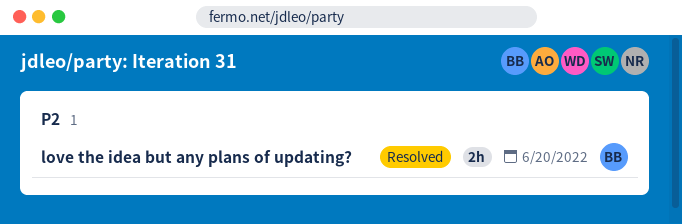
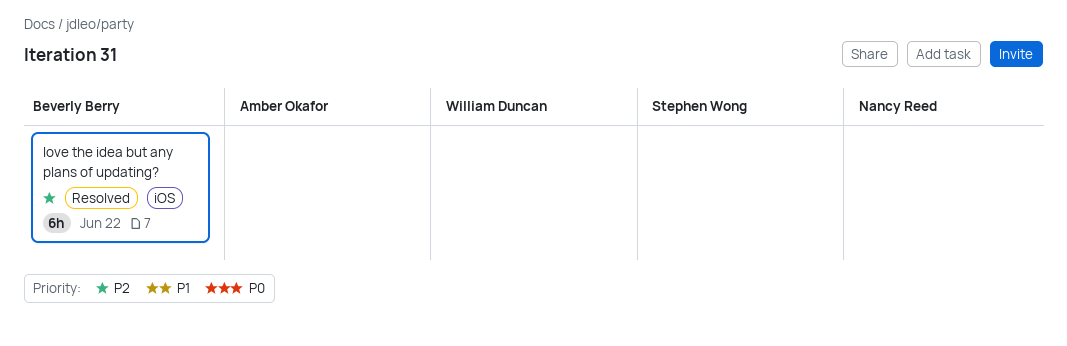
love the idea but any plans of updating?, estimate: 2h -> 6h
love the idea but any plans of updating?, due: Jun 20 -> Jun 22

